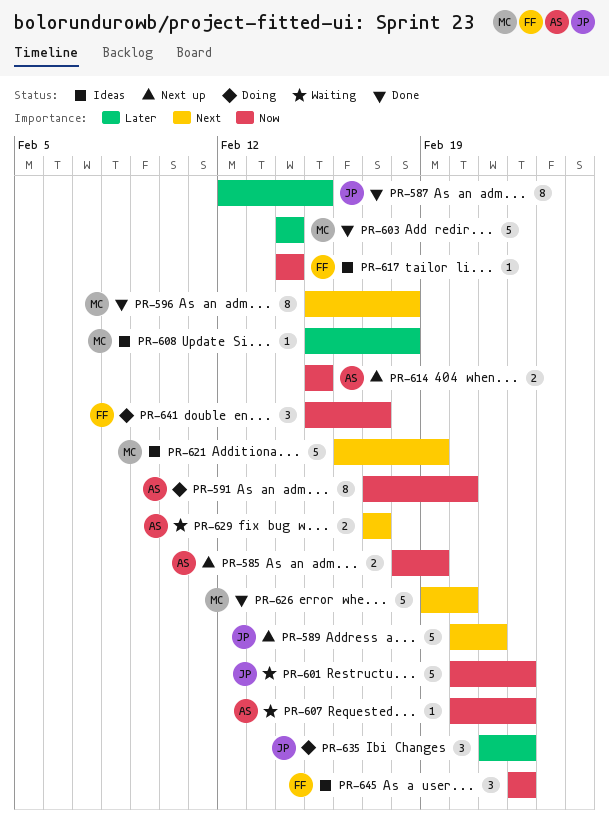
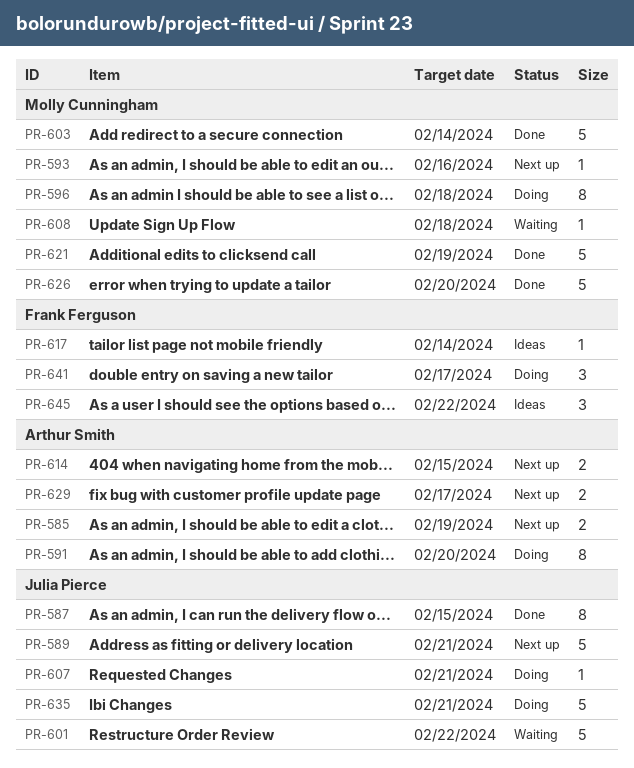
PR-593: none -> present
PR-596, status: Done -> Doing
PR-607, status: Waiting -> Doing
PR-607, owner: Arthur Smith -> Julia Pierce
PR-607, due: Feb 22 -> Feb 21
PR-608, status: Ideas -> Waiting
PR-621, status: Ideas -> Done
PR-629, status: Waiting -> Next up
PR-635, estimate: 3 -> 5
PR-635, due: Feb 22 -> Feb 21

